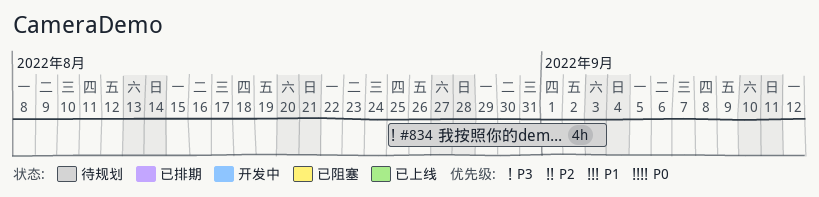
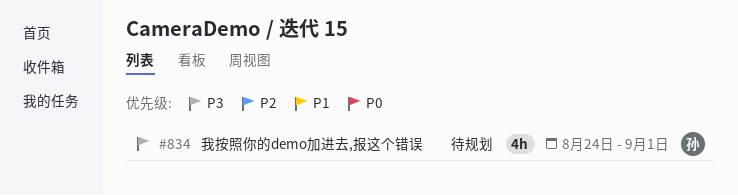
#834, start: Aug 25 -> Aug 24
#834, due: Sep 3 -> Sep 1

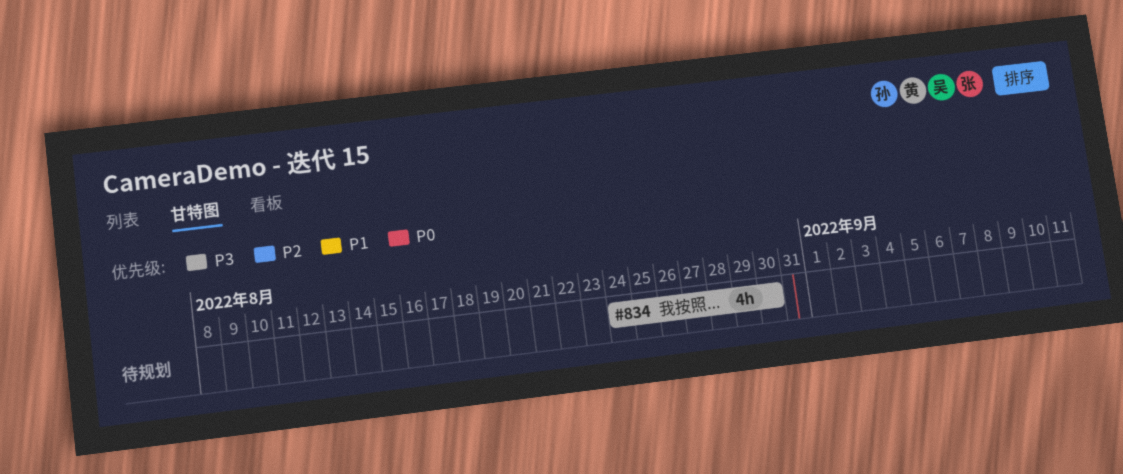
#834, due: Sep 1 -> Aug 30

